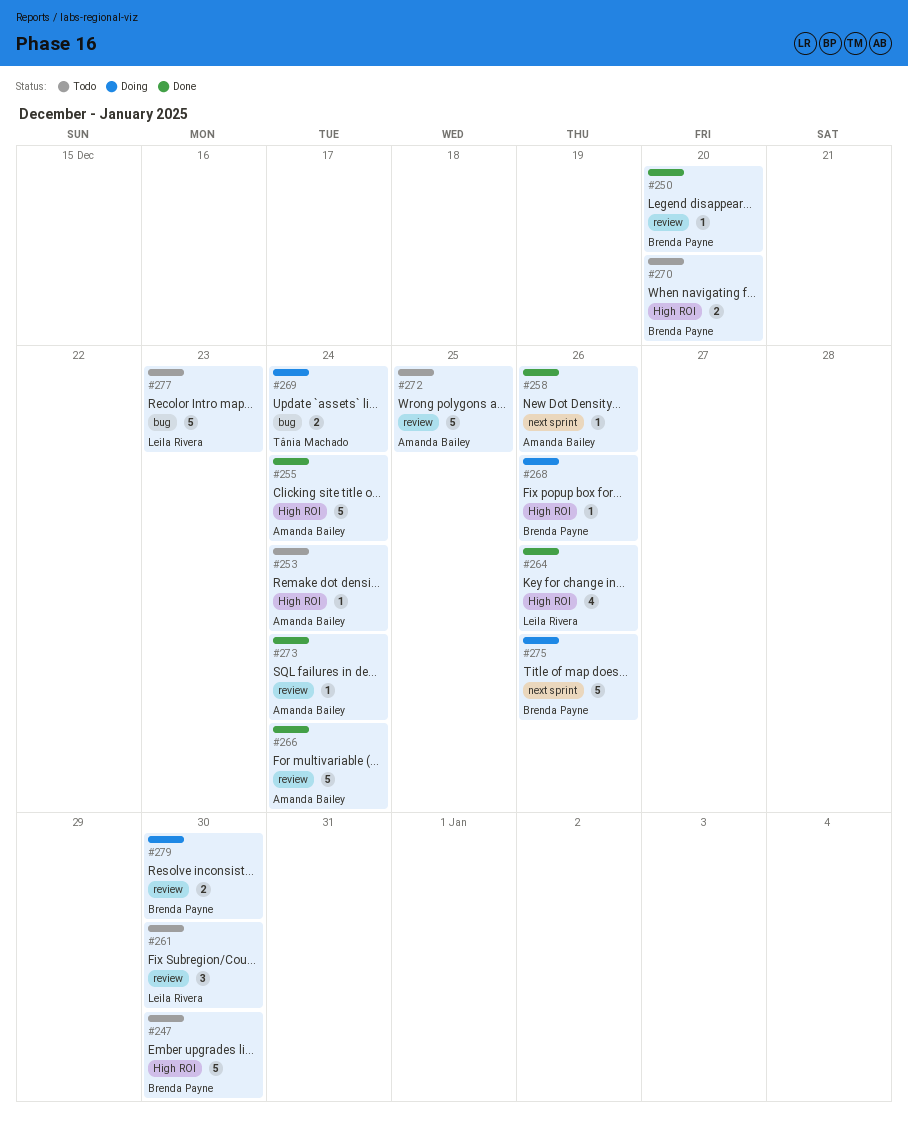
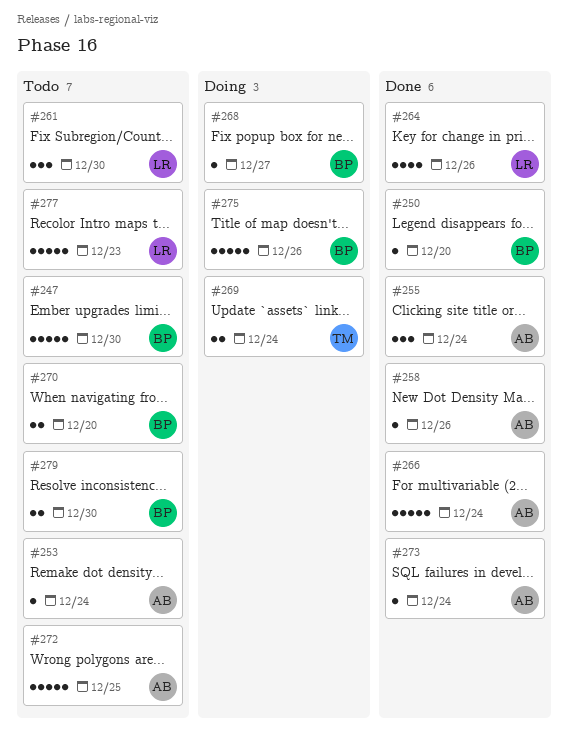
#255, estimate: 5 -> 3
#268, due: Dec 26 -> Dec 27
#279, status: Doing -> Todo

